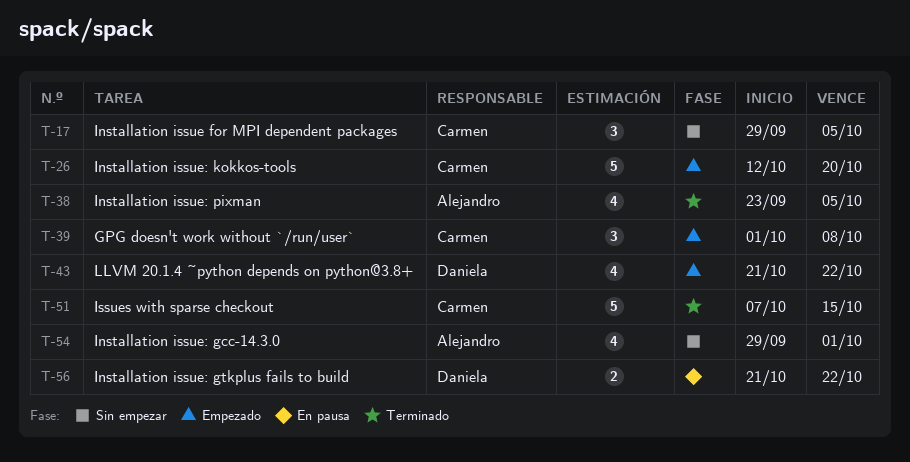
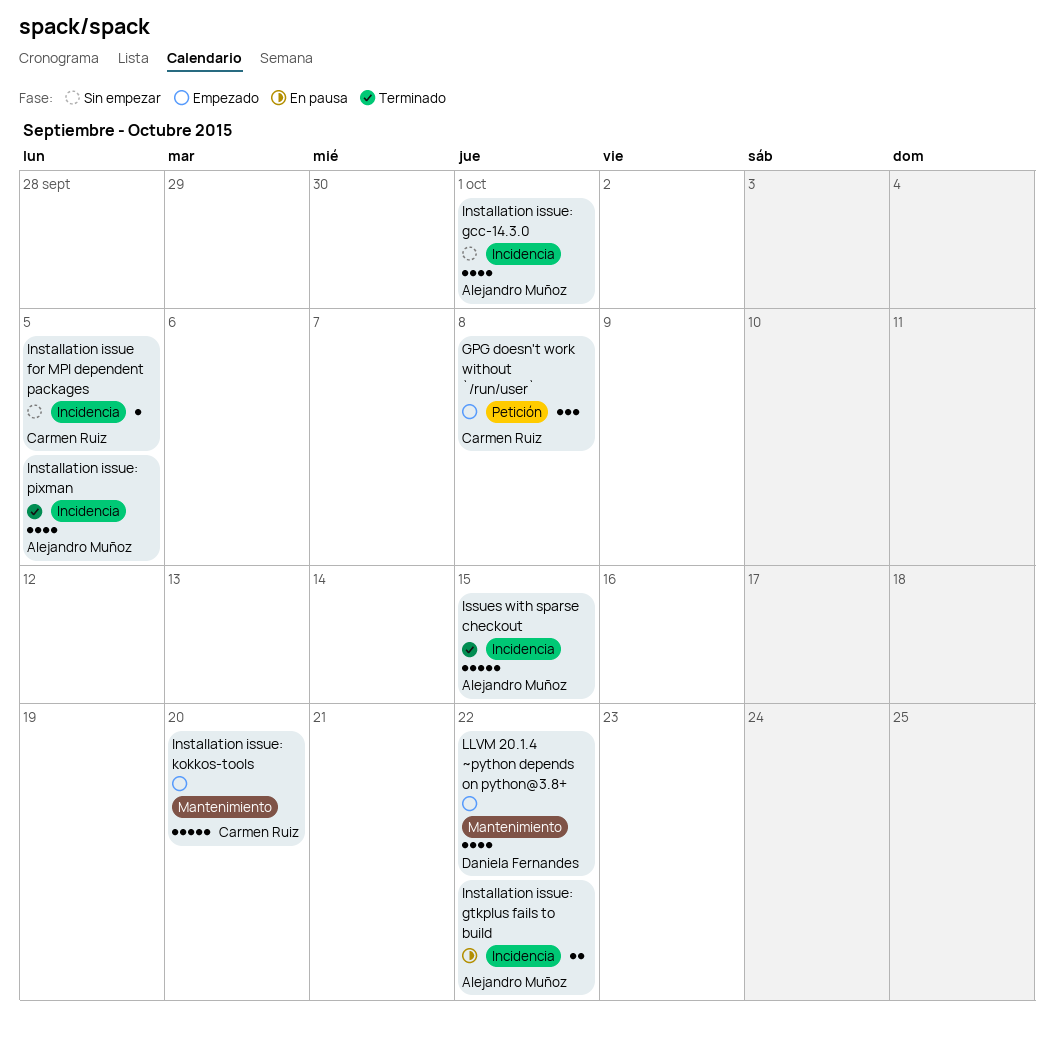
Installation issue for MPI dependent packages, estimate: 3 -> 1
Installation issue: gtkplus fails to build, owner: Daniela Fernandes -> Alejandro Muñoz
Issues with sparse checkout, owner: Carmen Ruiz -> Alejandro Muñoz

